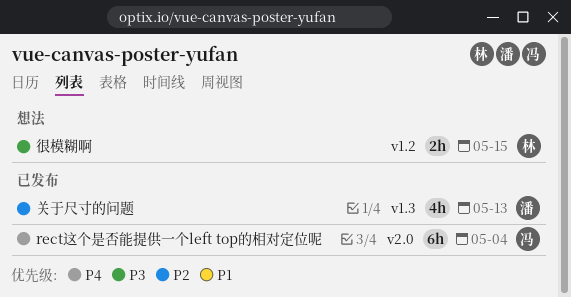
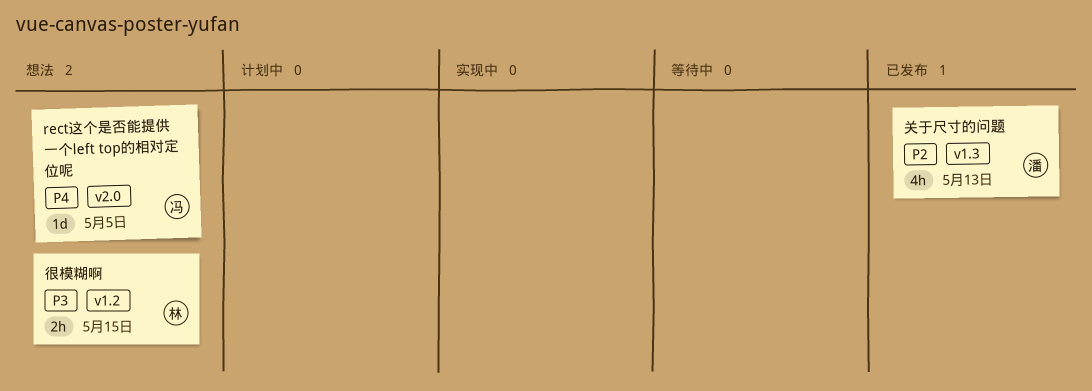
rect这个是否能提供一个left top的相对定位呢, status: 已发布 -> 想法
rect这个是否能提供一个left top的相对定位呢, estimate: 6h -> 1d
rect这个是否能提供一个left top的相对定位呢, due: May 4 -> May 5

